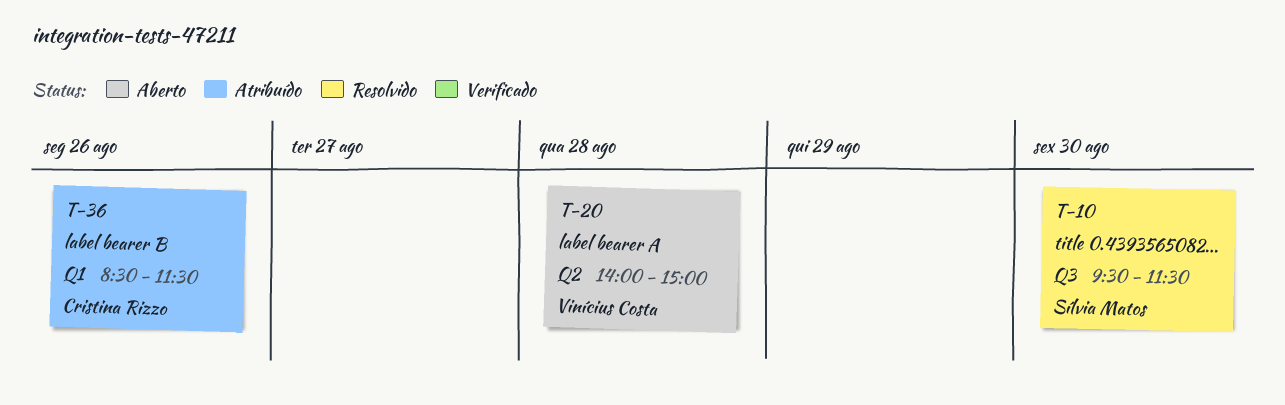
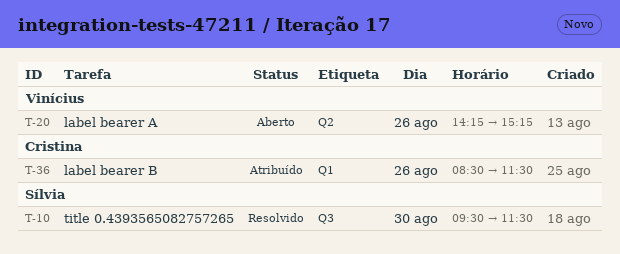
T-20, day: Aug 28 -> Aug 26
T-20, begins: 14:00 -> 14:15
T-20, ends: 15:00 -> 15:15

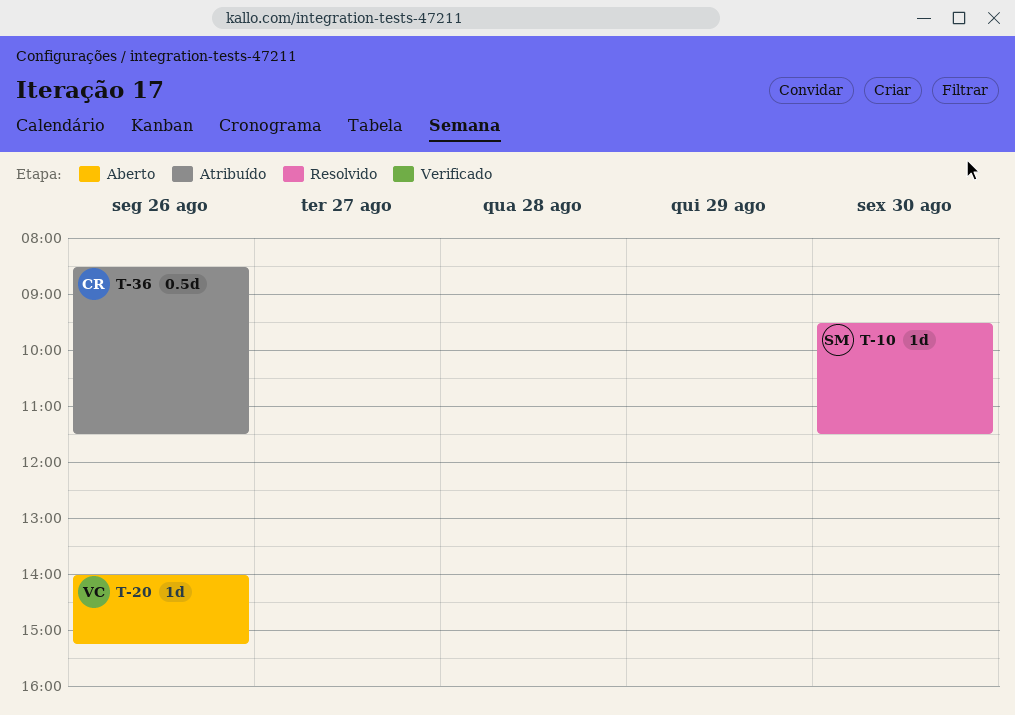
T-20, begins: 14:15 -> 14:00

